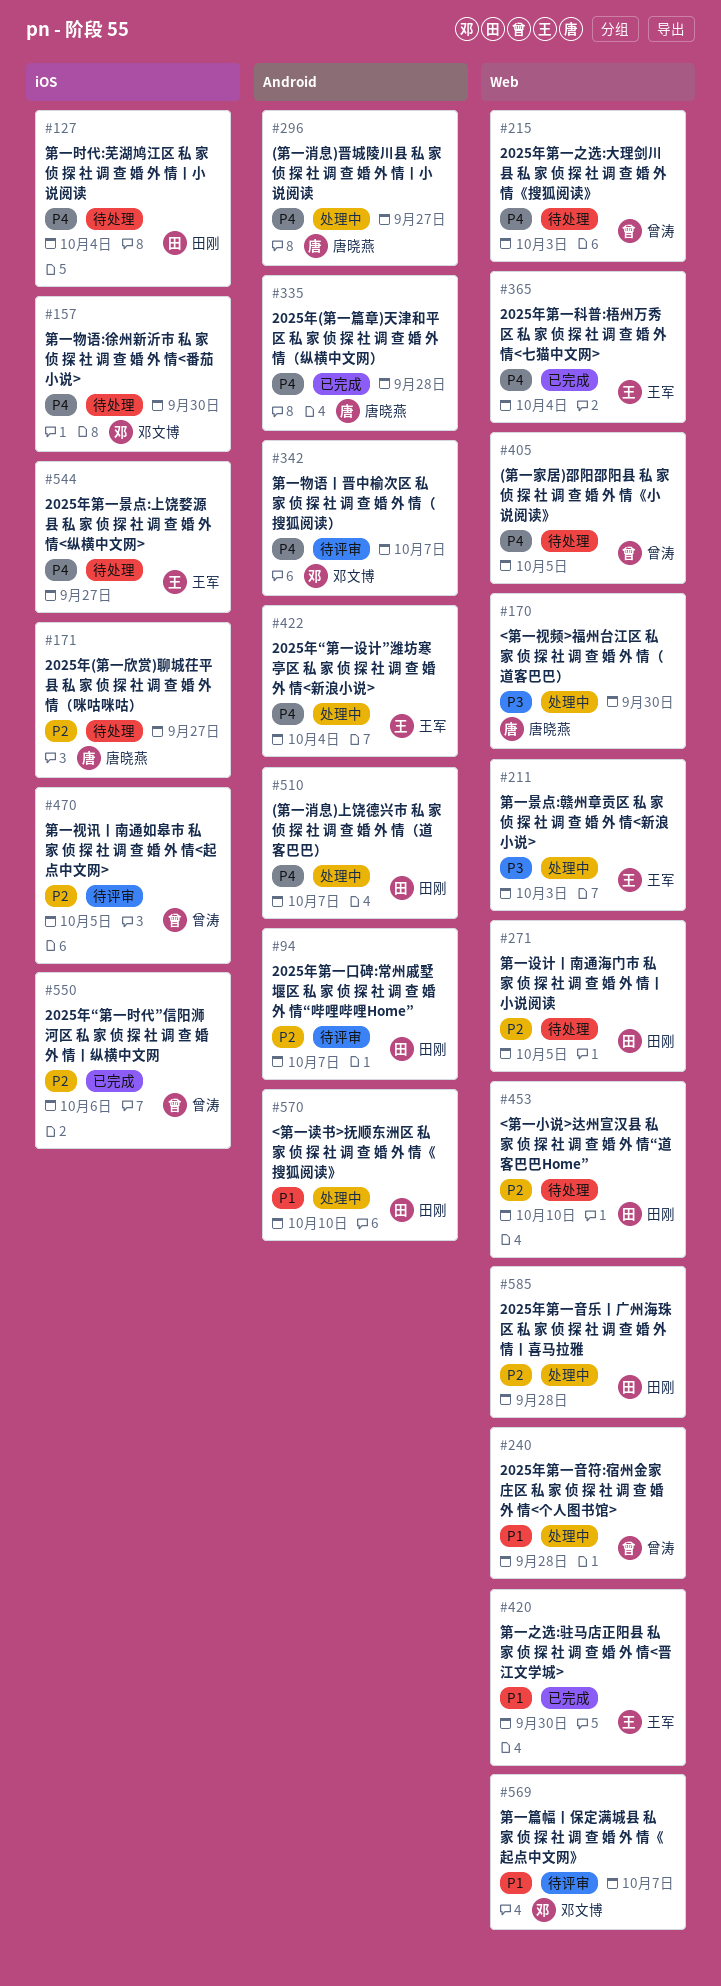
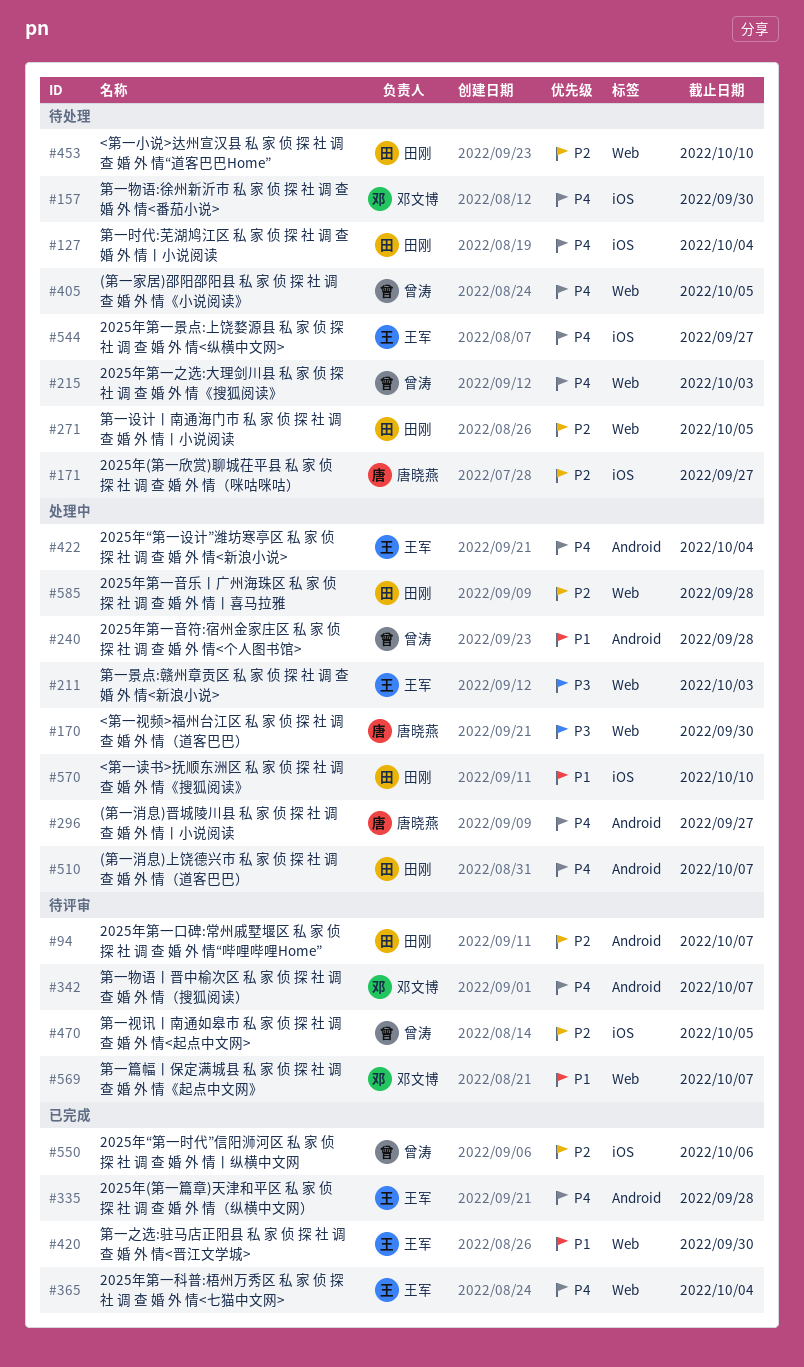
#240, label: Web -> Android
#335, owner: 唐晓燕 -> 王军
#570, label: Android -> iOS

